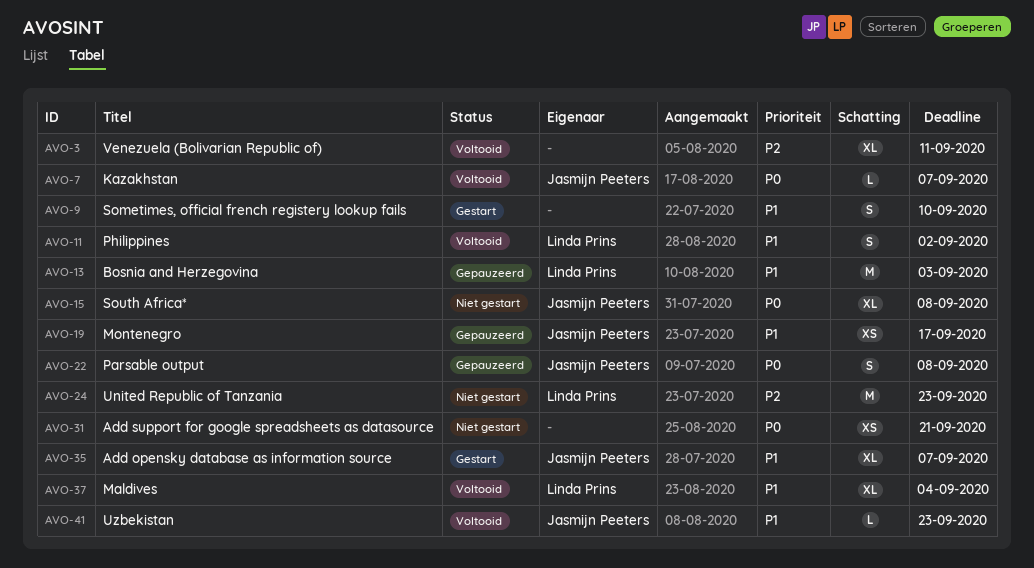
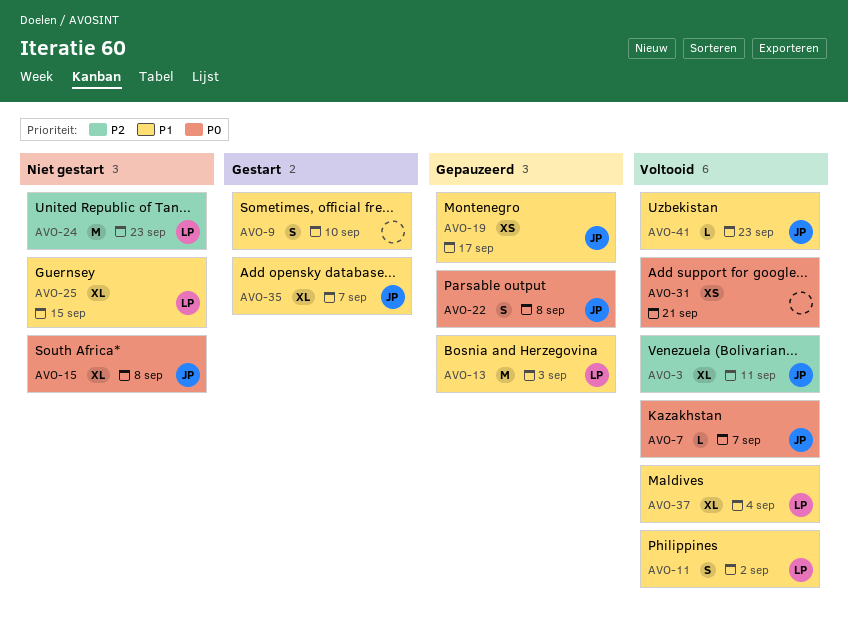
AVO-3, owner: none -> Jasmijn Peeters
AVO-25: none -> present
AVO-31, status: Niet gestart -> Voltooid

